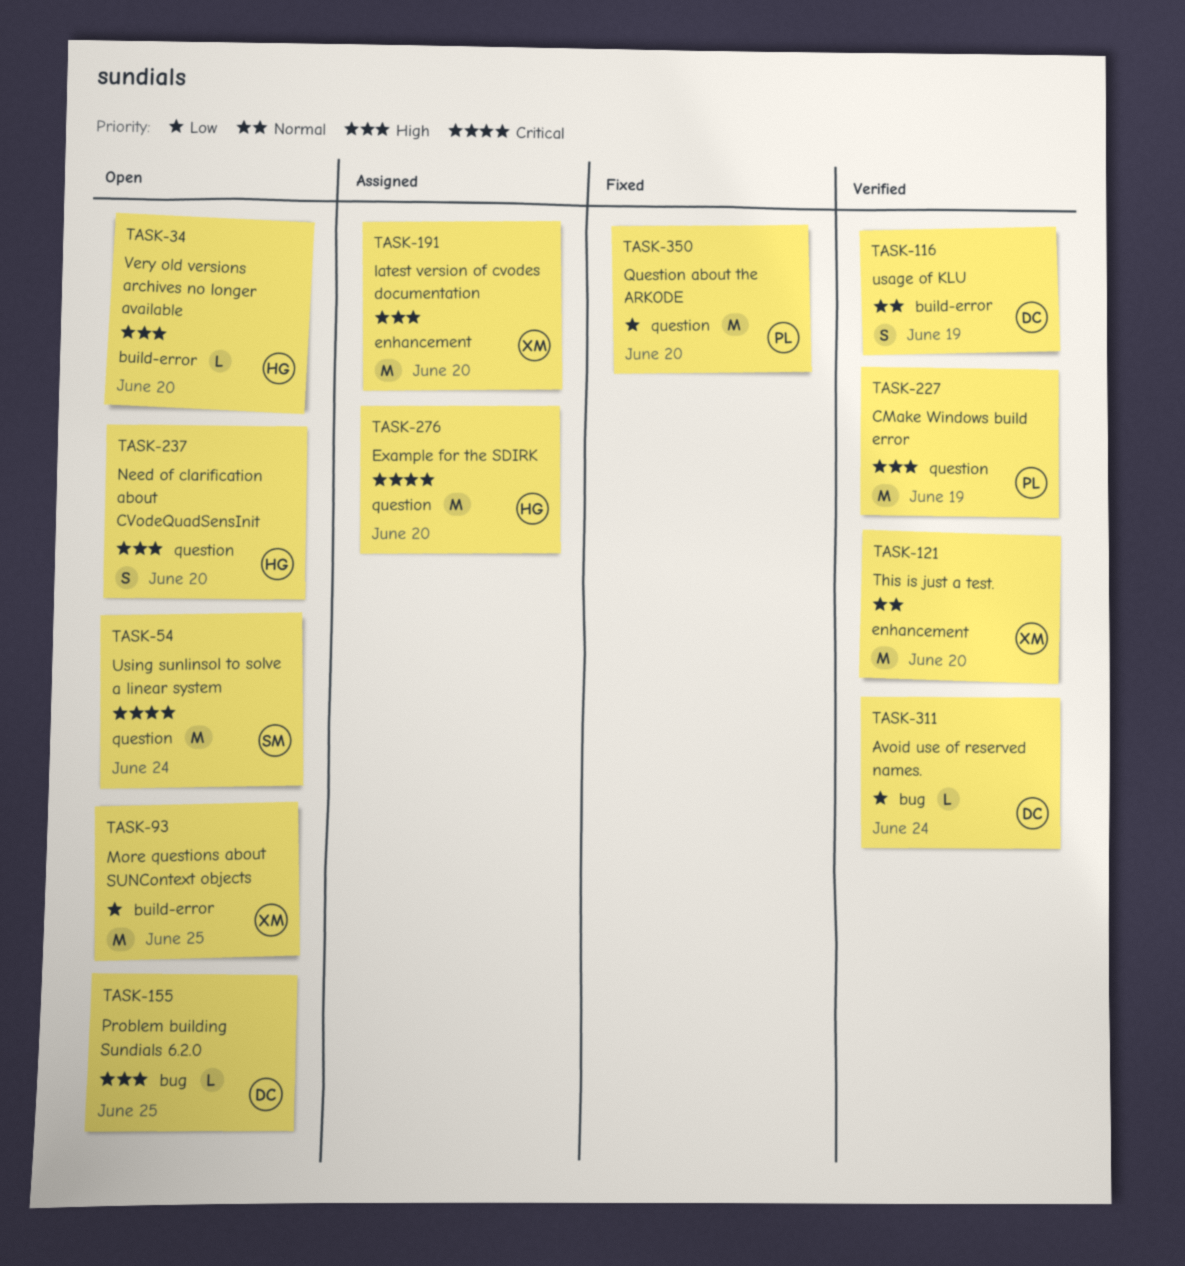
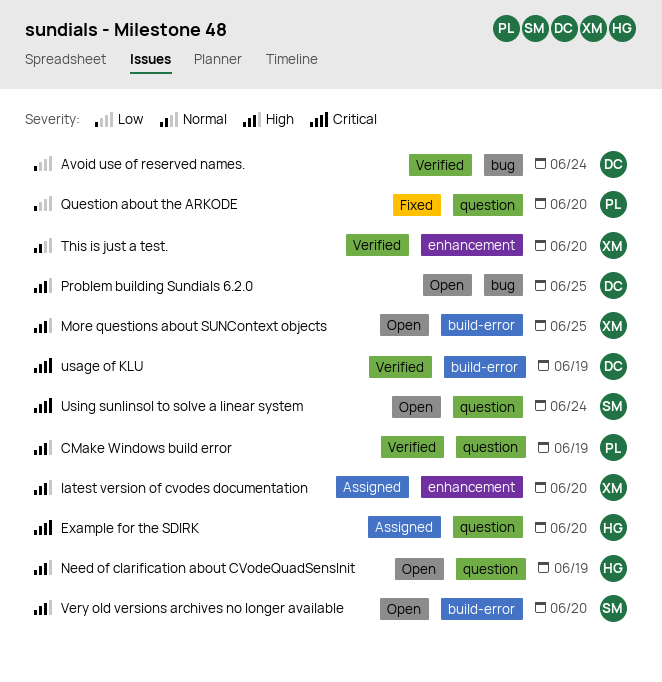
More questions about SUNContext objects, priority: Low -> High
Need of clarification about CVodeQuadSensInit, due: Jun 20 -> Jun 19
usage of KLU, priority: Normal -> Critical
Very old versions archives no longer available, owner: HG -> SM

